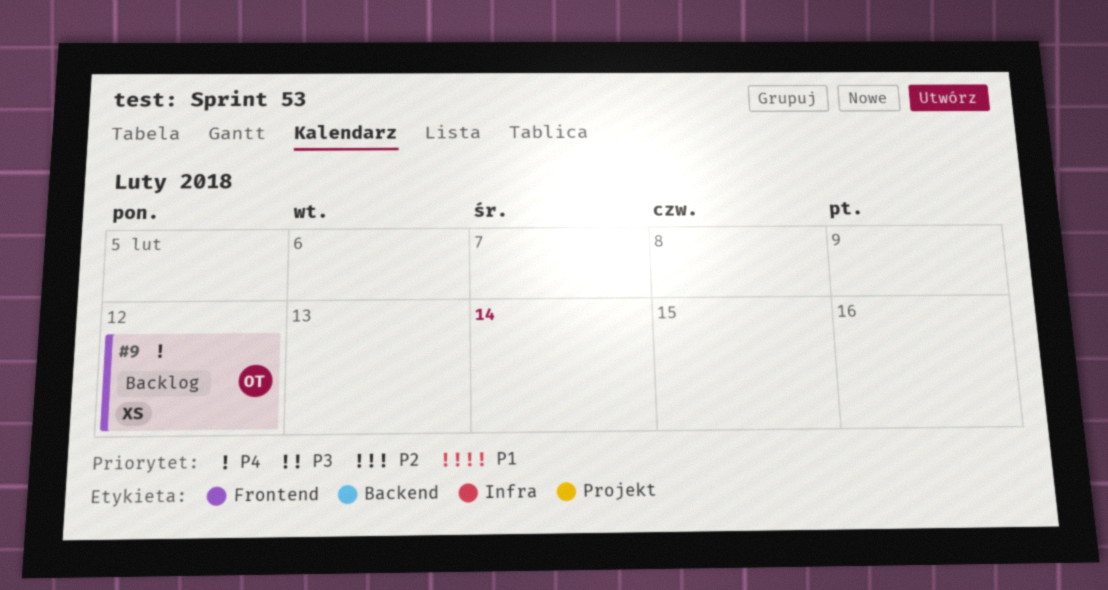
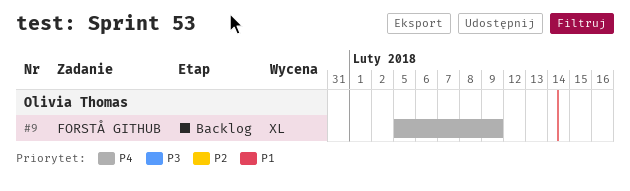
#9, estimate: XS -> XL
#9, due: Feb 12 -> Feb 9

